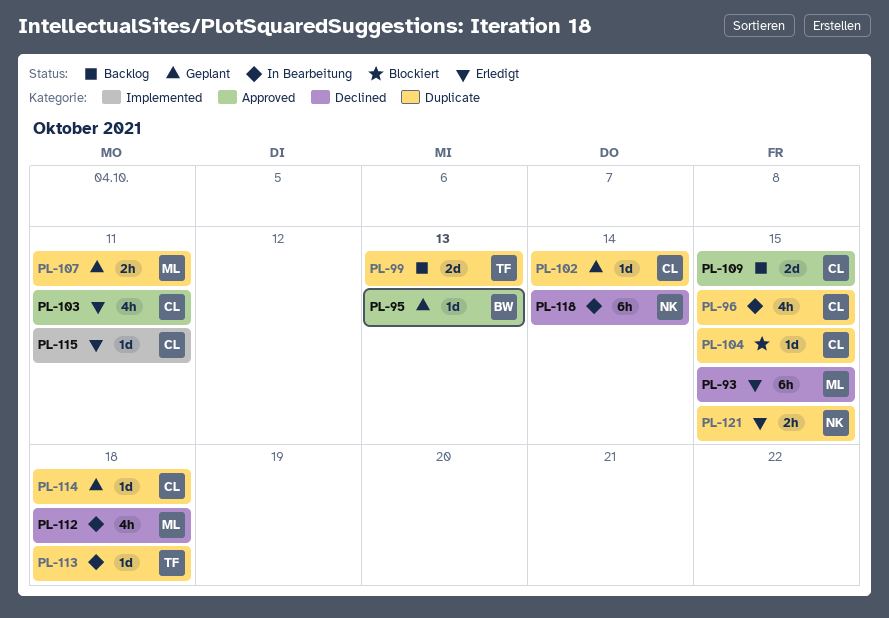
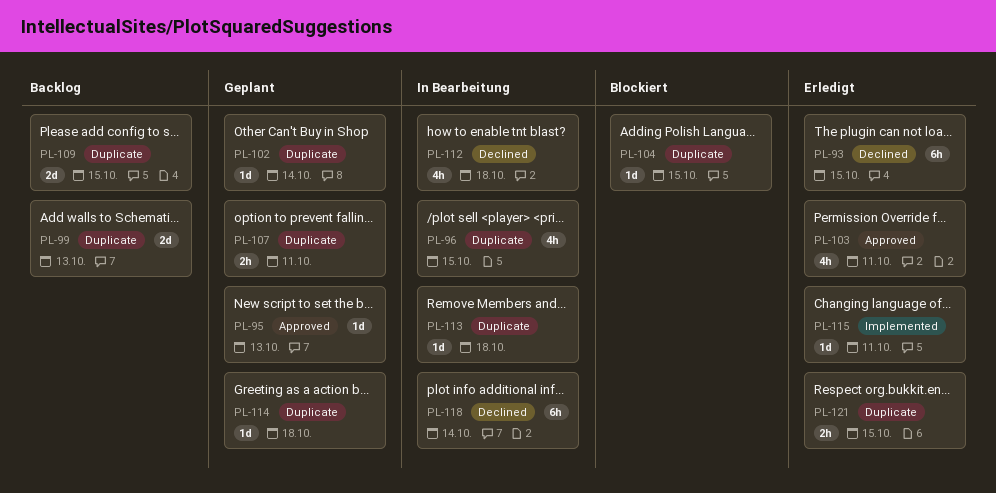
PL-109, label: Approved -> Duplicate

